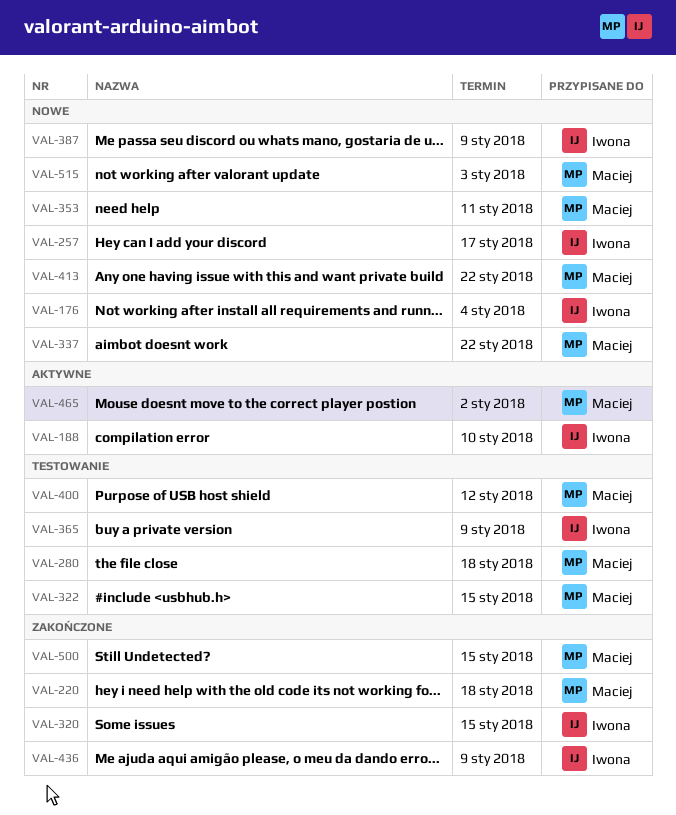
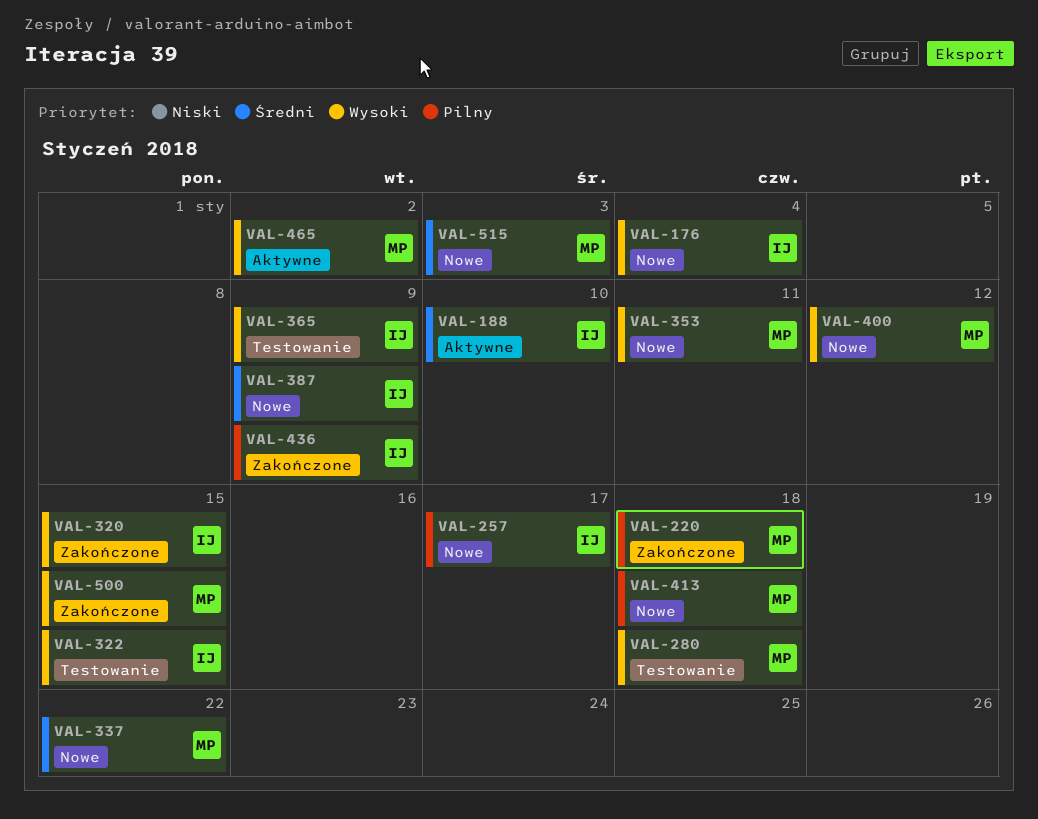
VAL-322, owner: Maciej -> Iwona
VAL-400, status: Testowanie -> Nowe
VAL-413, due: Jan 22 -> Jan 18

